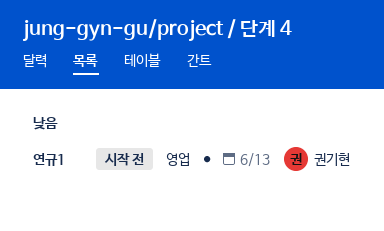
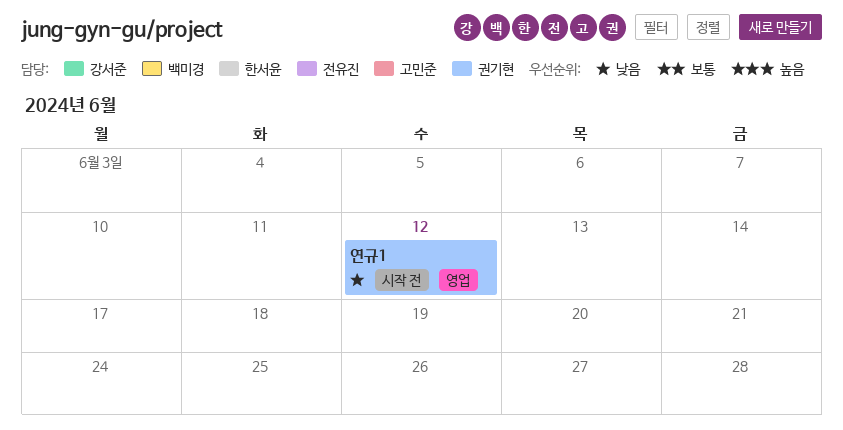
연규1, due: Jun 13 -> Jun 12

